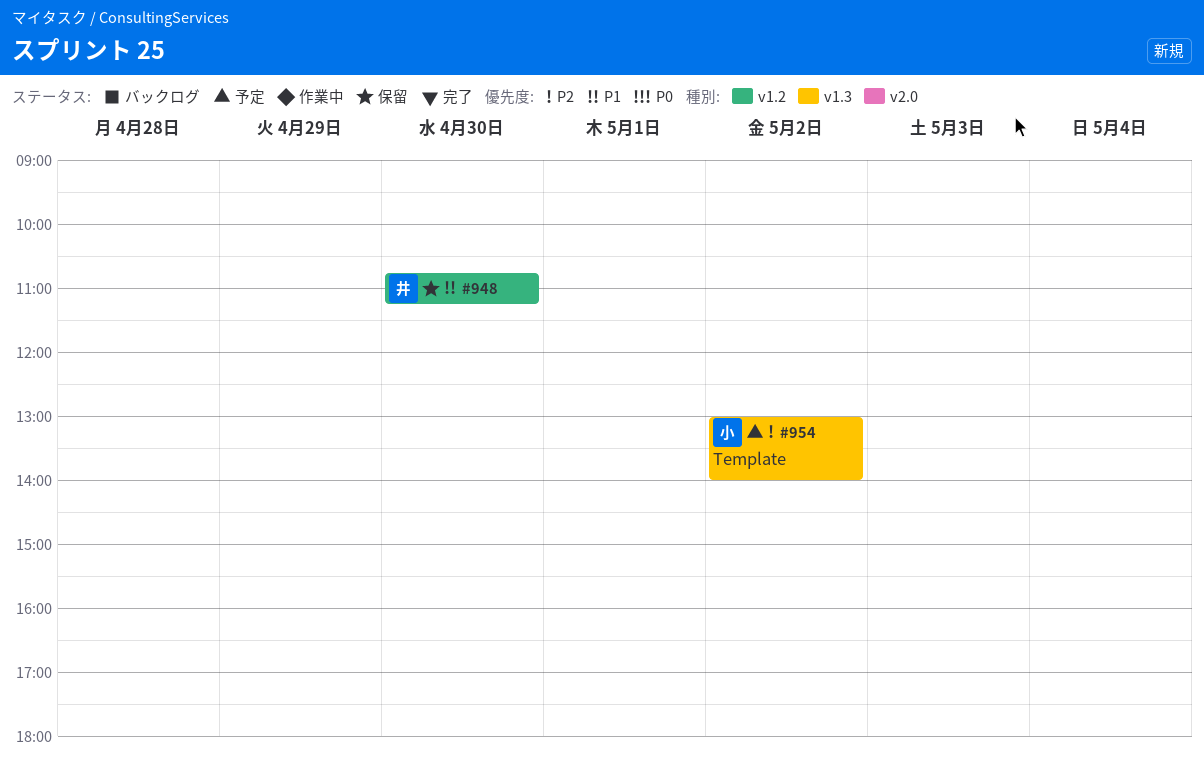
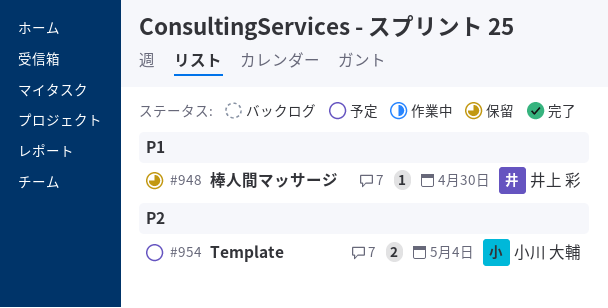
#954, day: May 2 -> May 4

